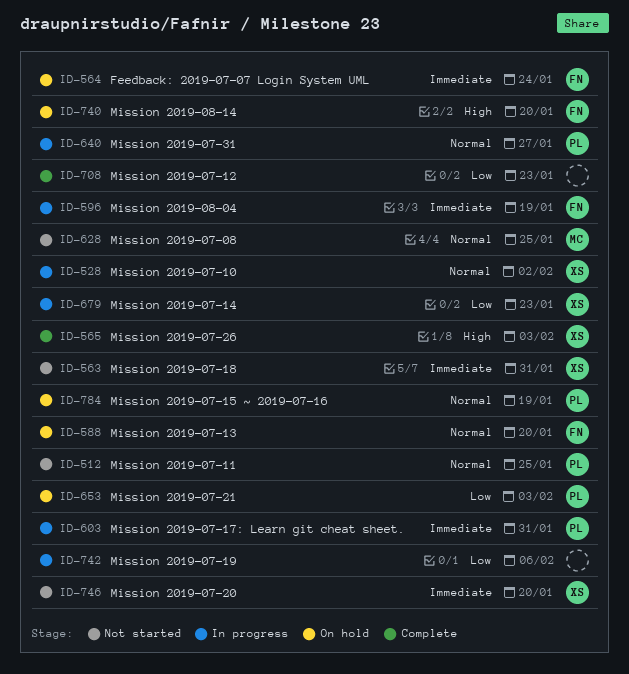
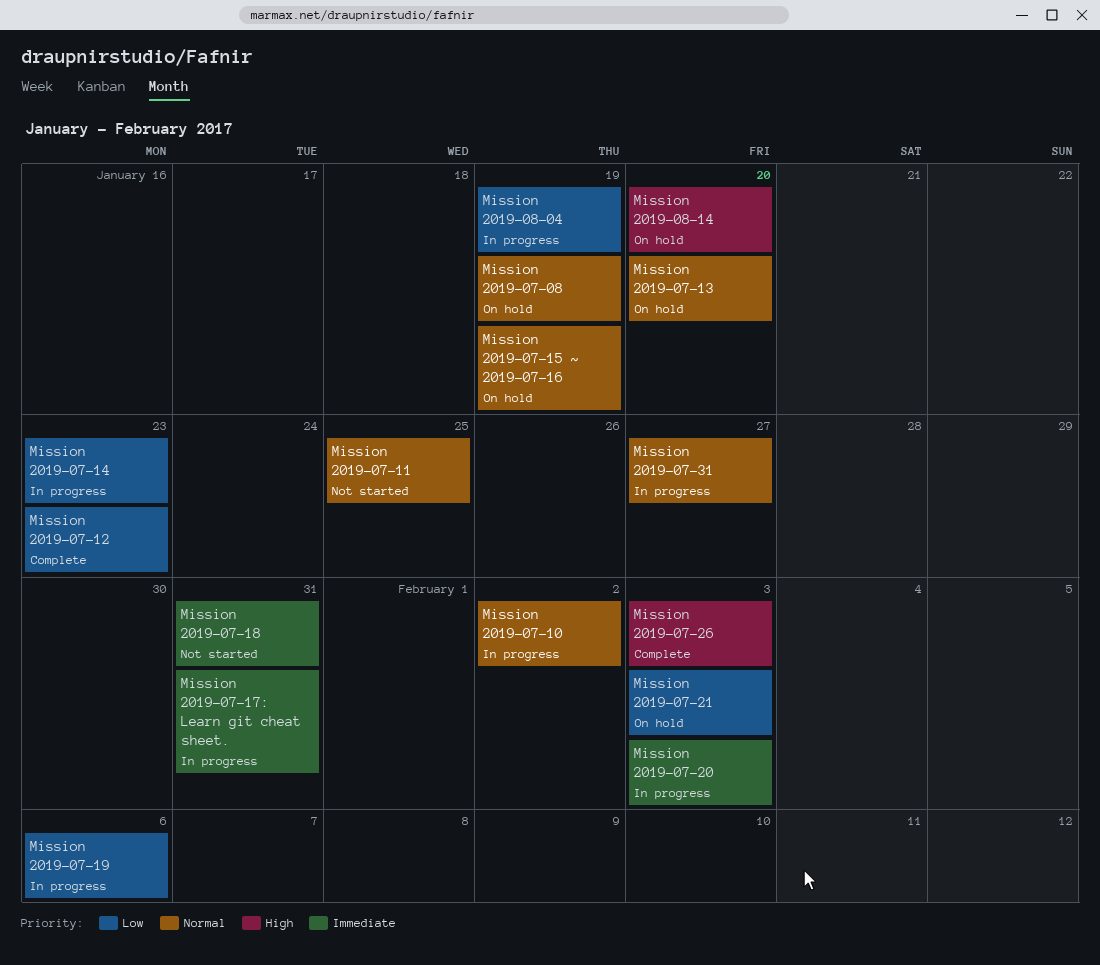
Feedback: 2019-07-07 Login System UML: present -> none
Mission 2019-07-08, status: Not started -> On hold
Mission 2019-07-08, due: Jan 25 -> Jan 19
Mission 2019-07-20, status: Not started -> In progress
Mission 2019-07-20, due: Jan 20 -> Feb 3
Mission 2019-08-04, priority: Immediate -> Low

